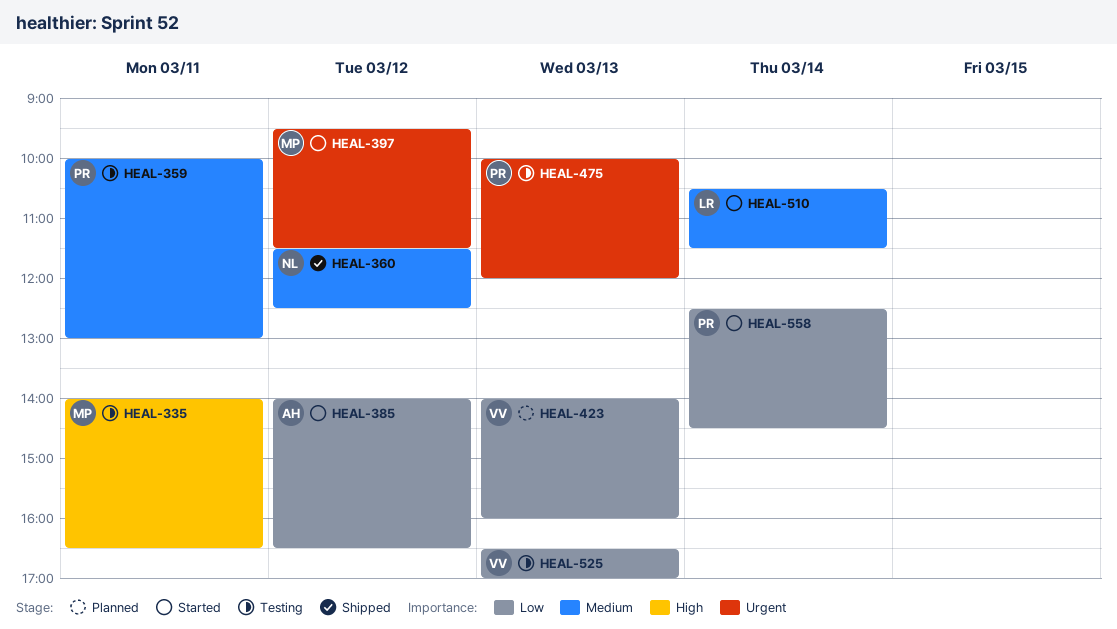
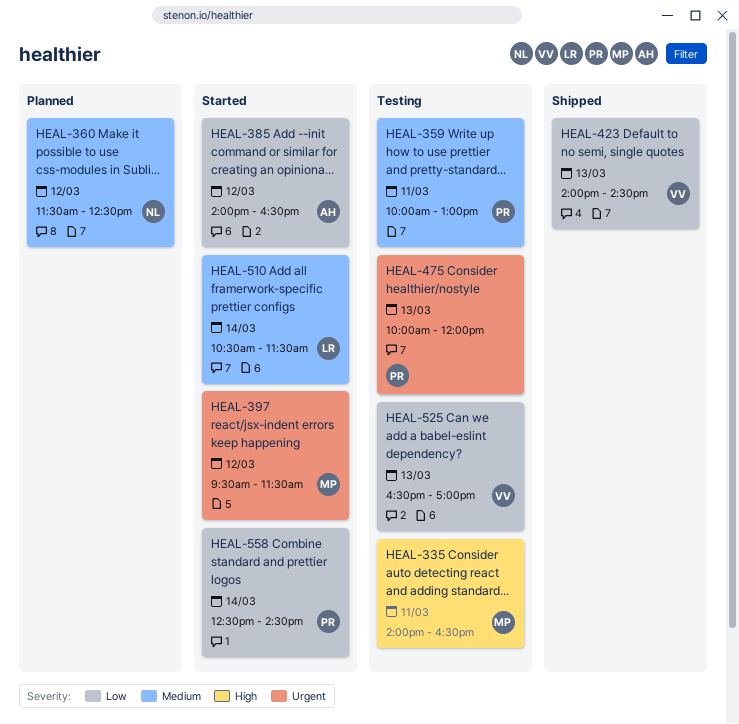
HEAL-360, status: Shipped -> Planned
HEAL-423, status: Planned -> Shipped
HEAL-423, ends: 16:00 -> 14:30

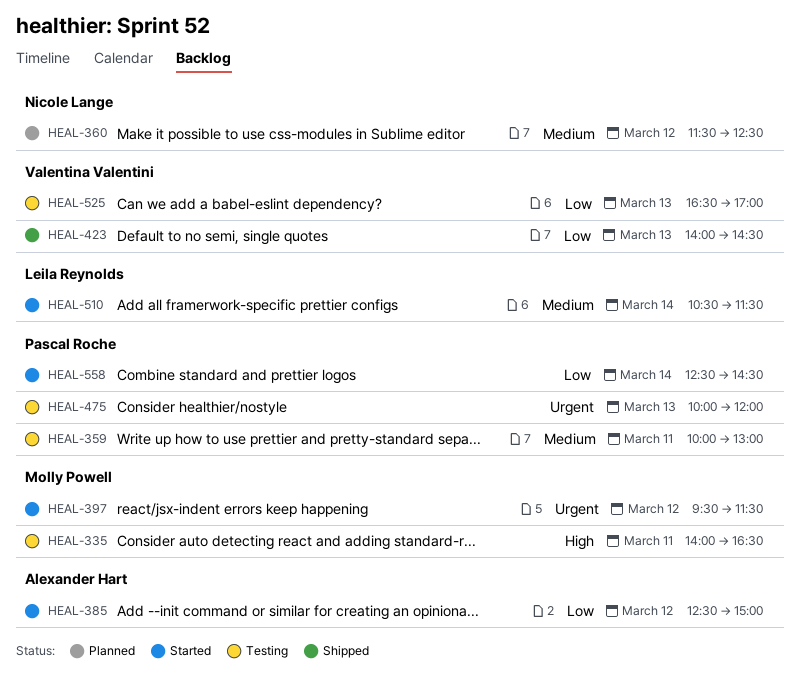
HEAL-385, begins: 14:00 -> 12:30
HEAL-385, ends: 16:30 -> 15:00

